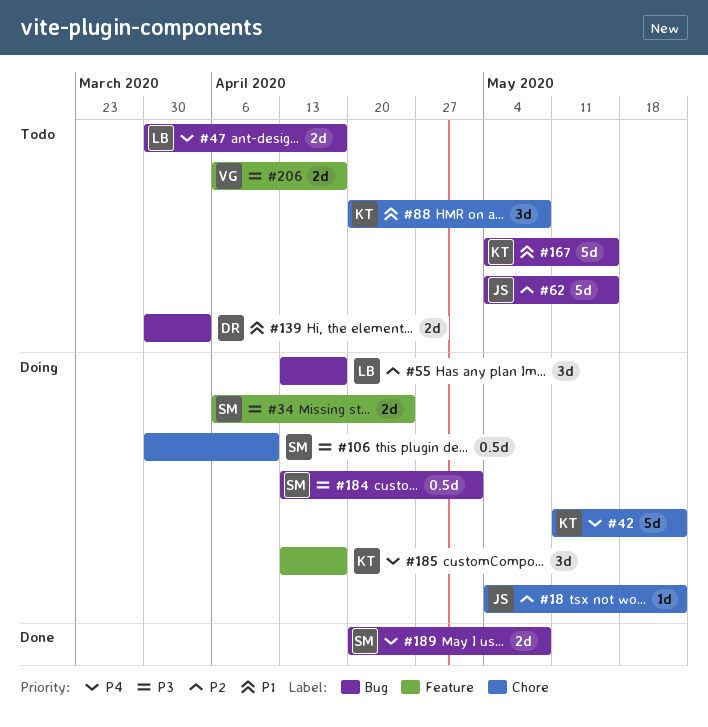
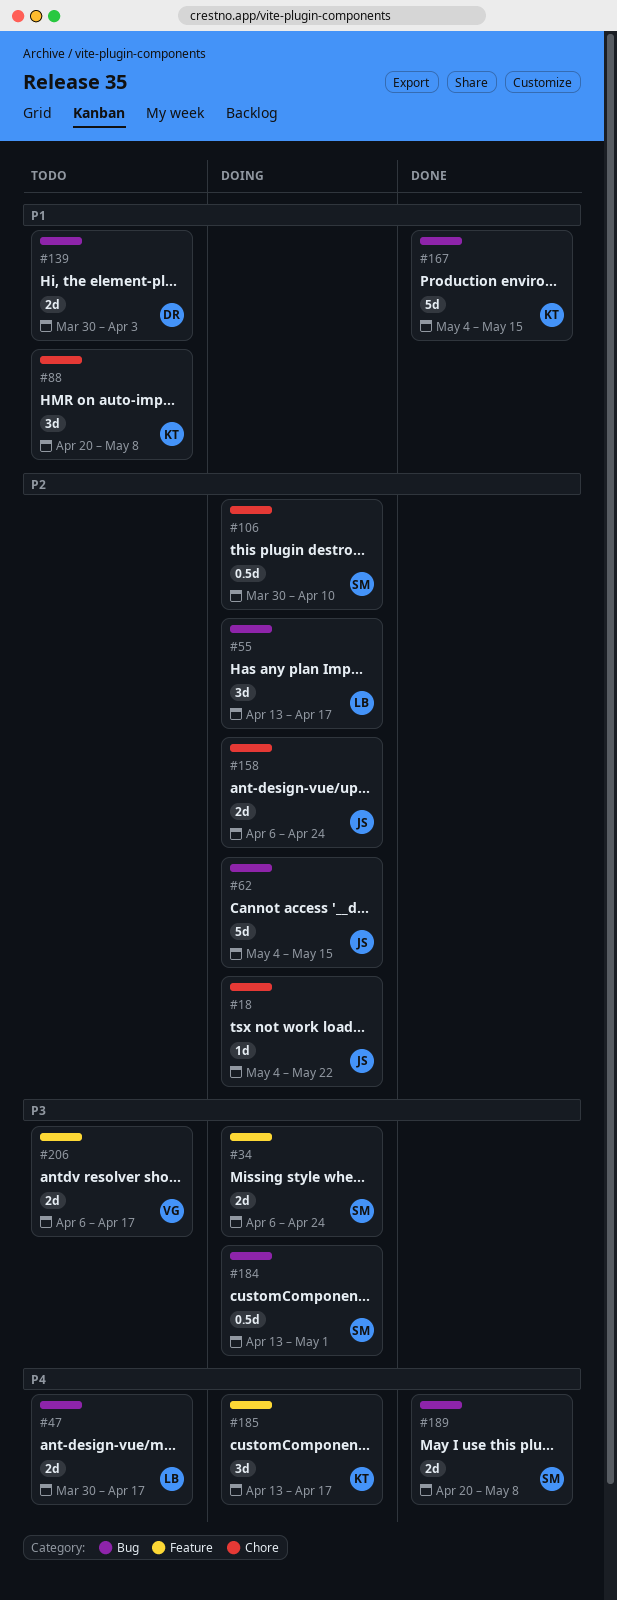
#42: present -> none
#62, status: Todo -> Doing
#106, priority: P3 -> P2
#158: none -> present
#167, status: Todo -> Done

